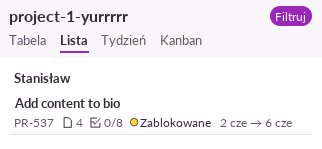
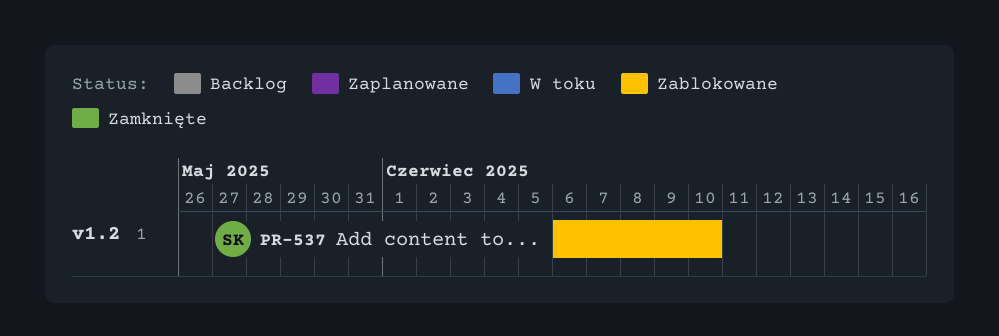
PR-537, start: Jun 2 -> Jun 6
PR-537, due: Jun 6 -> Jun 10

